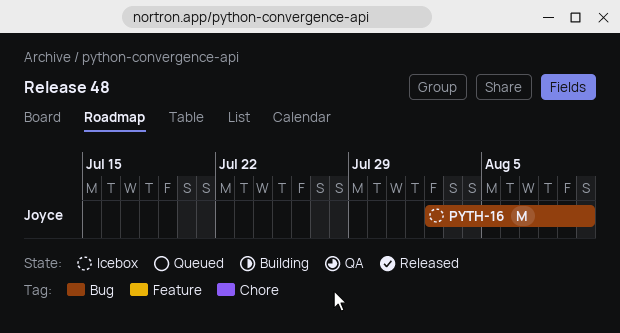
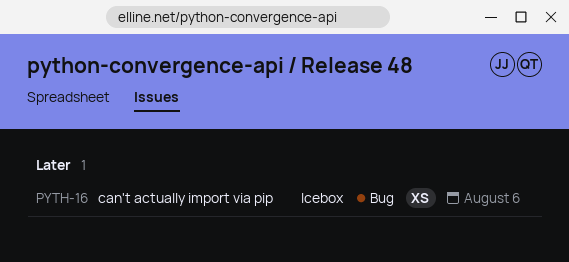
PYTH-16, estimate: M -> XS
PYTH-16, due: Aug 10 -> Aug 6

